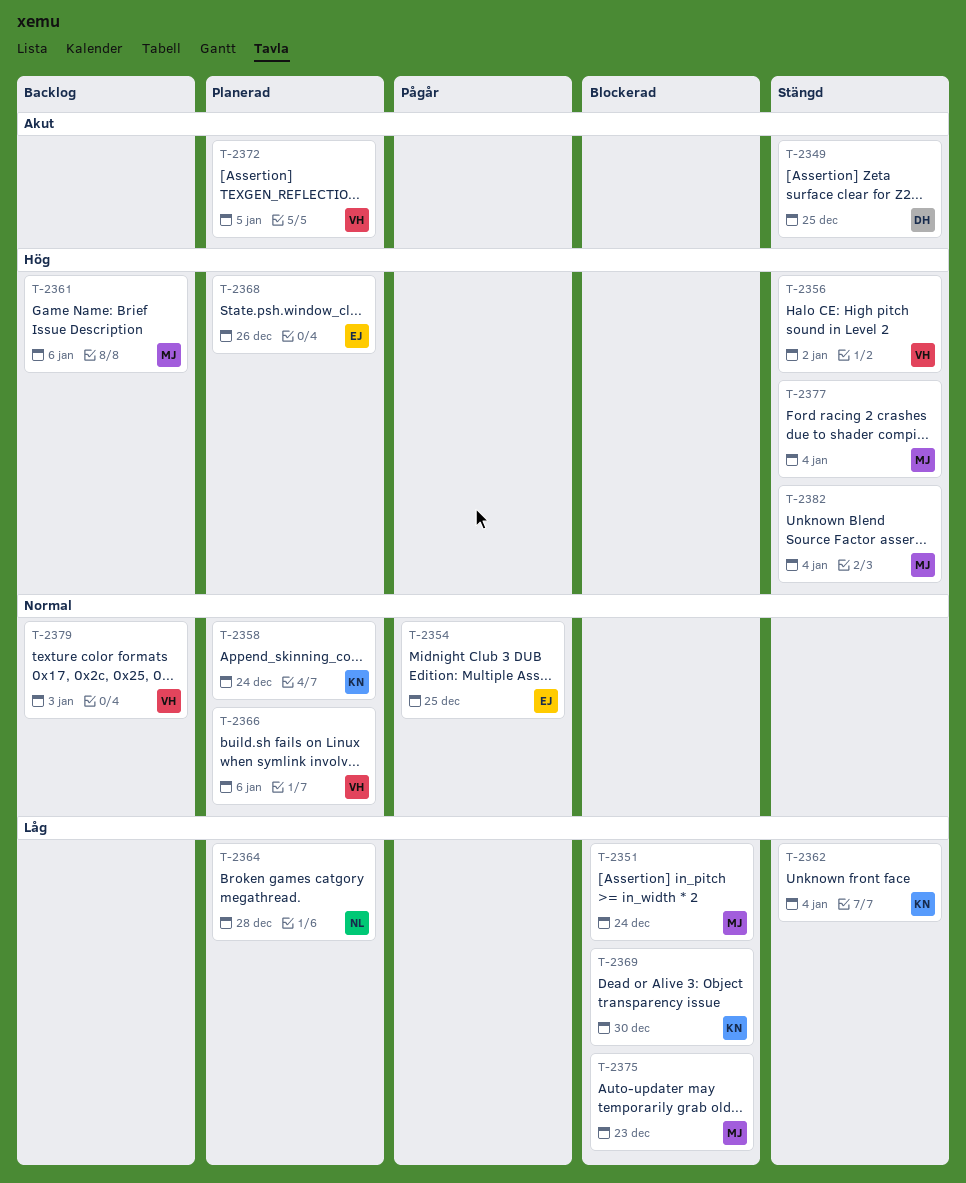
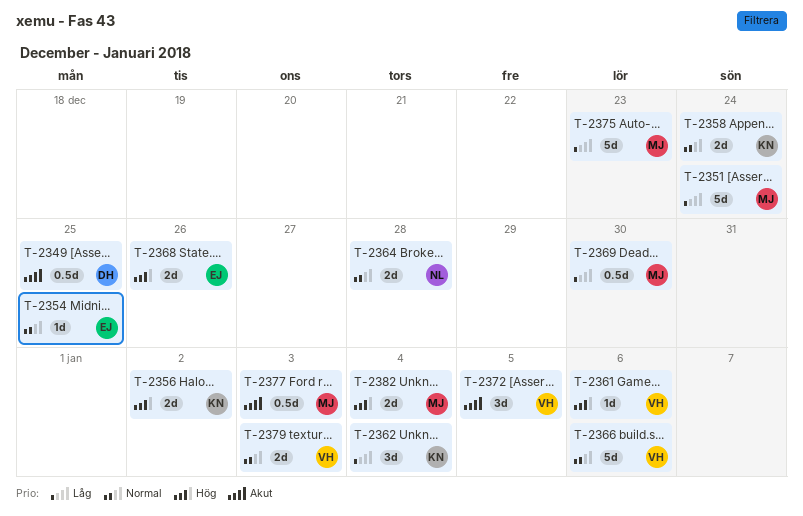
T-2356, owner: VH -> KN
T-2361, owner: MJ -> VH
T-2364, priority: Låg -> Normal
T-2369, owner: KN -> MJ
T-2377, priority: Hög -> Akut
T-2377, due: Jan 4 -> Jan 3

